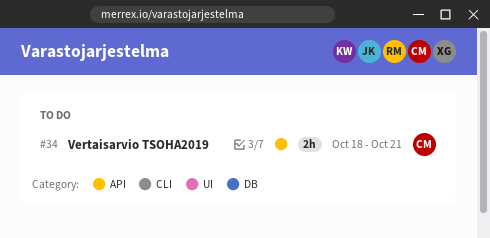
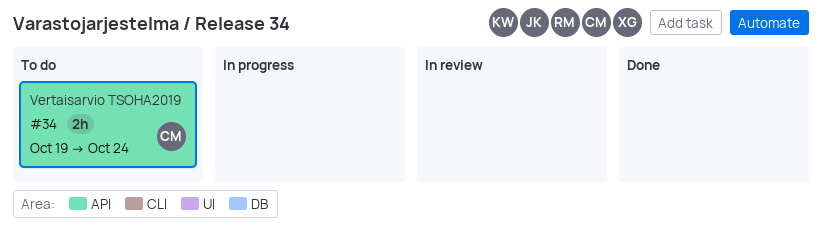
#34, start: Oct 18 -> Oct 19
#34, due: Oct 21 -> Oct 24

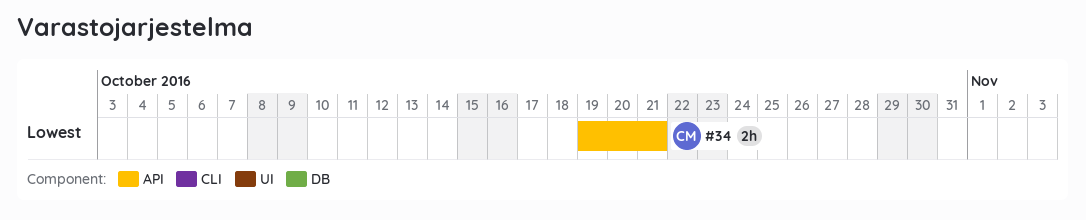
#34, due: Oct 24 -> Oct 21

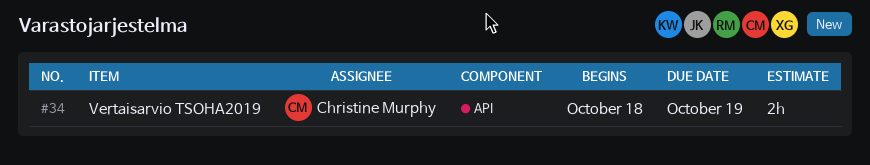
#34, start: Oct 19 -> Oct 18
#34, due: Oct 21 -> Oct 19

